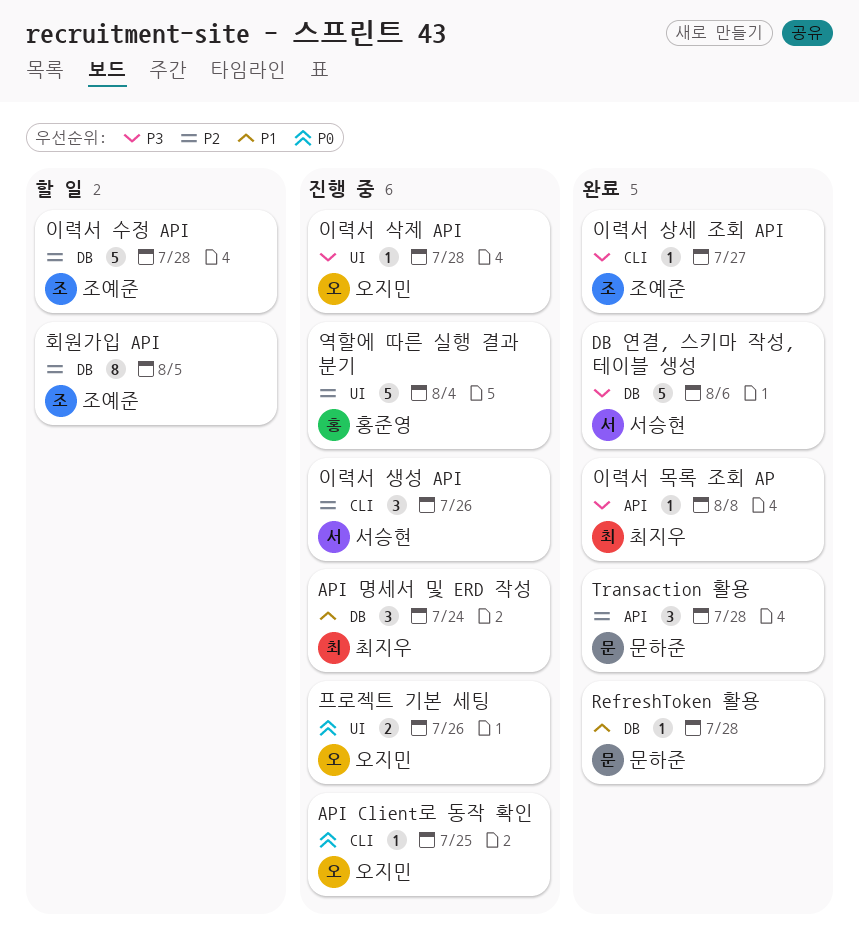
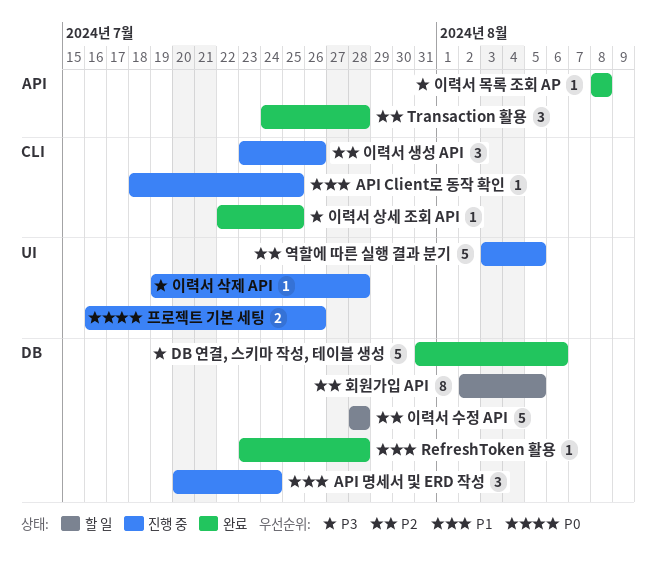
API Client로 동작 확인, priority: P0 -> P1
역할에 따른 실행 결과 분기, due: Aug 4 -> Aug 5
이력서 상세 조회 API, due: Jul 27 -> Jul 25

